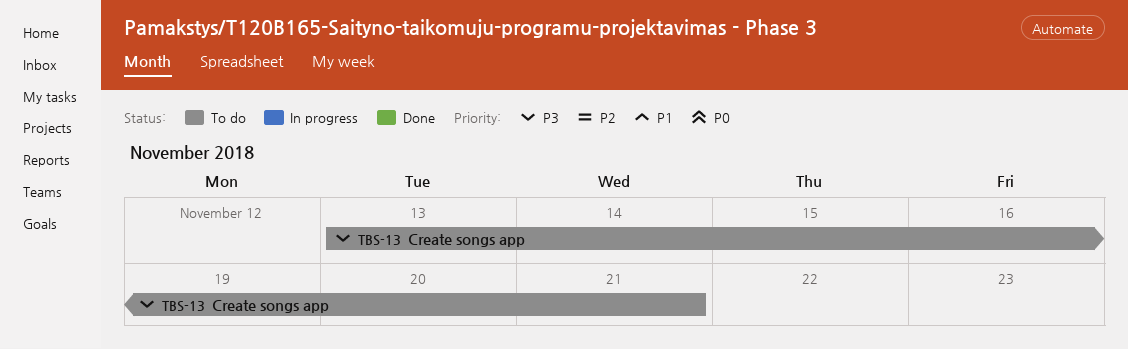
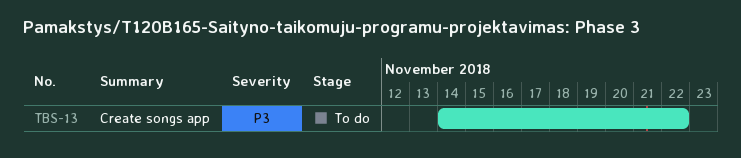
TBS-13, start: Nov 13 -> Nov 14
TBS-13, due: Nov 21 -> Nov 22

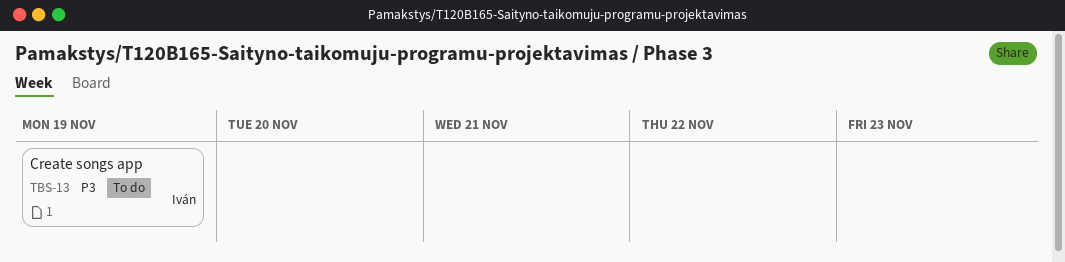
TBS-13, due: Nov 22 -> Nov 19

